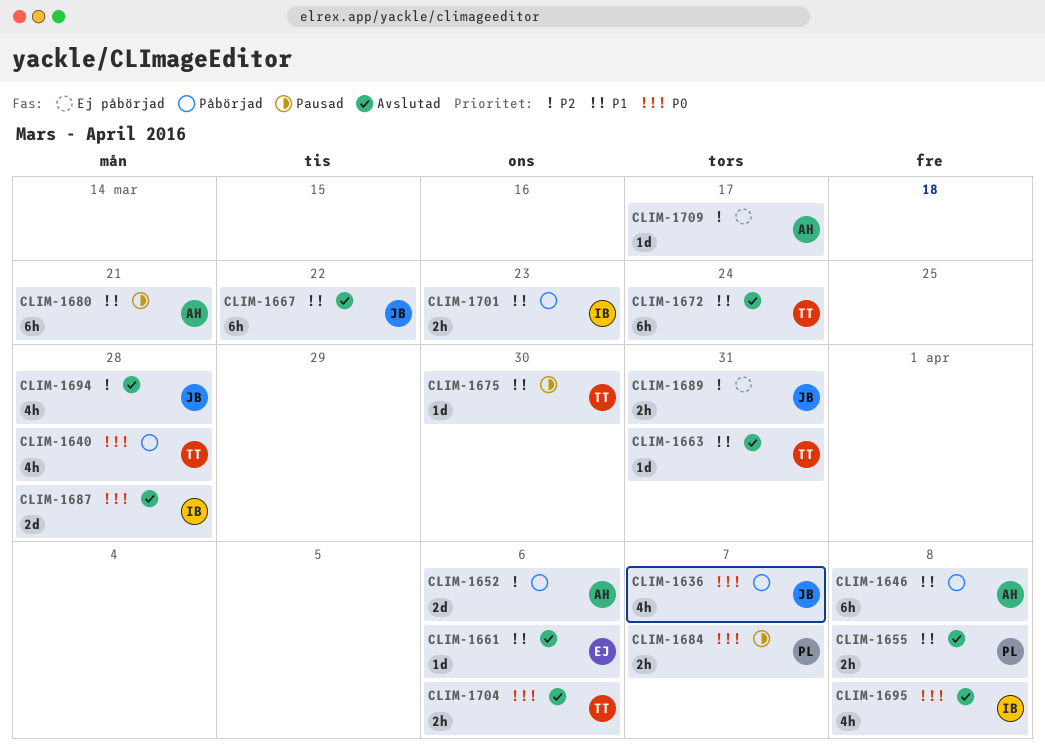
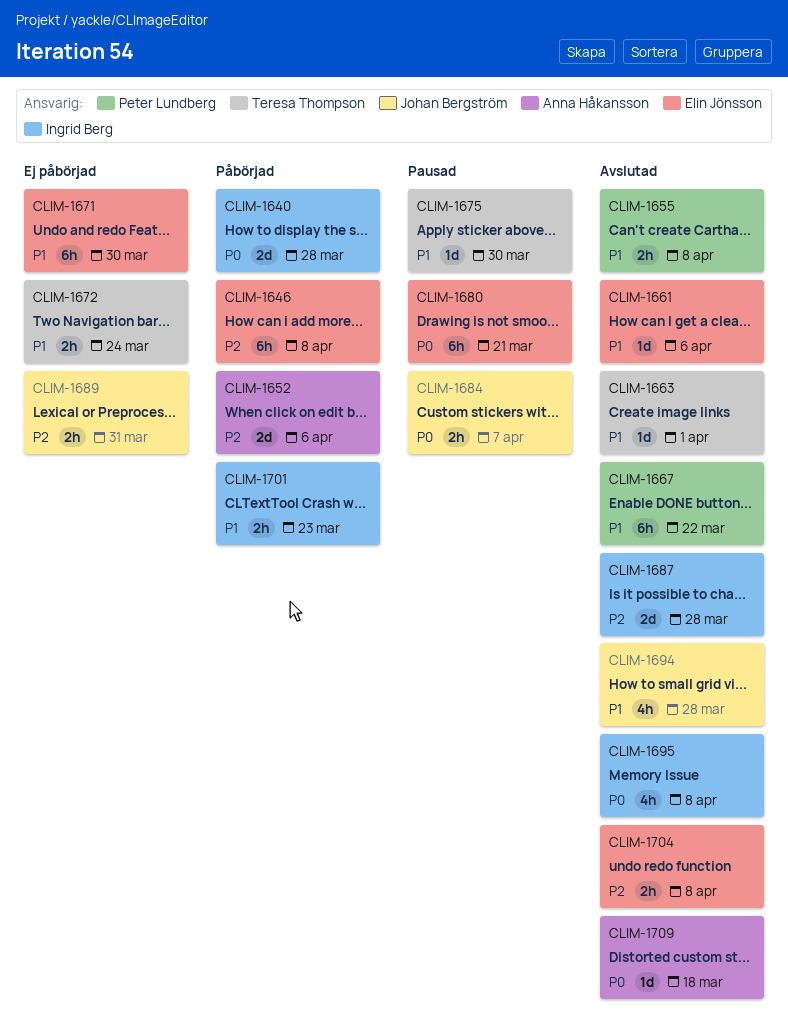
CLIM-1636: present -> none
CLIM-1640, owner: Teresa Thompson -> Ingrid Berg
CLIM-1640, estimate: 4h -> 2d
CLIM-1646, owner: Anna Håkansson -> Elin Jönsson
CLIM-1646, priority: P1 -> P2
CLIM-1663, due: Mar 31 -> Apr 1
CLIM-1667, owner: Johan Bergström -> Peter Lundberg
CLIM-1671: none -> present
CLIM-1672, status: Avslutad -> Ej påbörjad
CLIM-1672, estimate: 6h -> 2h
CLIM-1680, owner: Anna Håkansson -> Elin Jönsson
CLIM-1680, priority: P1 -> P0
CLIM-1684, owner: Peter Lundberg -> Johan Bergström
CLIM-1687, priority: P0 -> P2
CLIM-1694, priority: P2 -> P1
CLIM-1704, owner: Teresa Thompson -> Elin Jönsson
CLIM-1704, priority: P0 -> P2
CLIM-1704, due: Apr 6 -> Apr 8
CLIM-1709, status: Ej påbörjad -> Avslutad
CLIM-1709, priority: P2 -> P0
CLIM-1709, due: Mar 17 -> Mar 18

